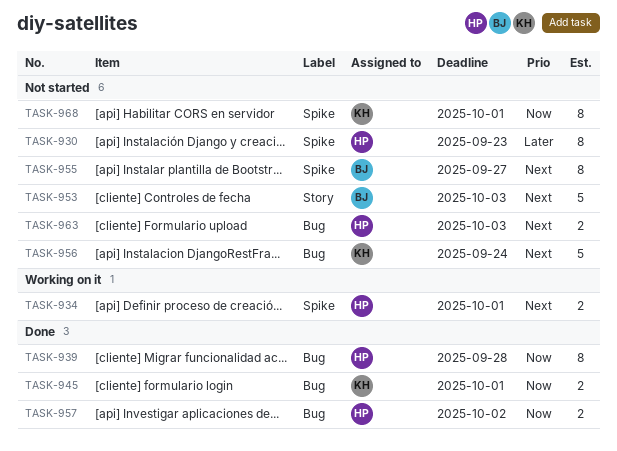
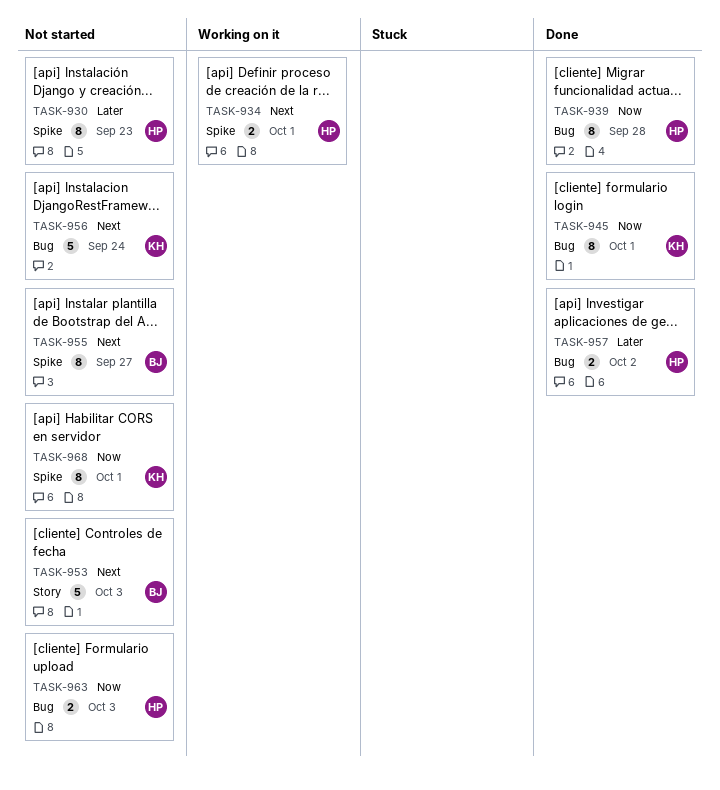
TASK-945, estimate: 2 -> 8
TASK-957, priority: Now -> Later
TASK-963, priority: Next -> Now

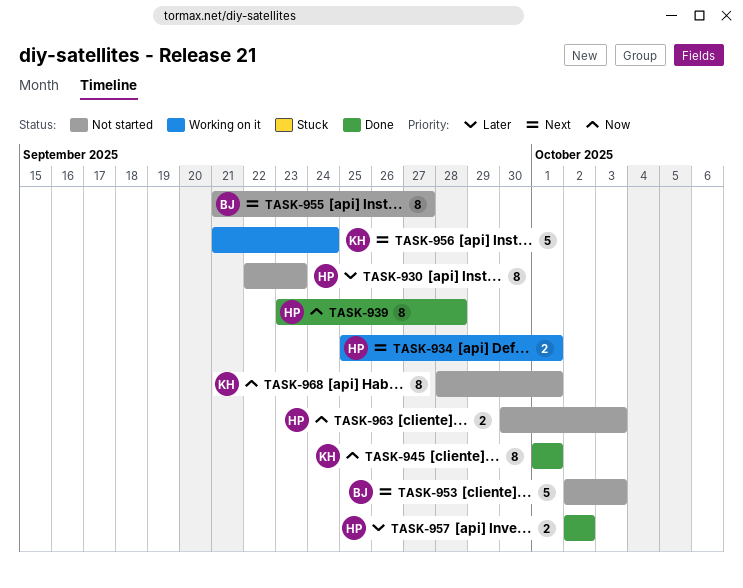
TASK-956, status: Not started -> Working on it

